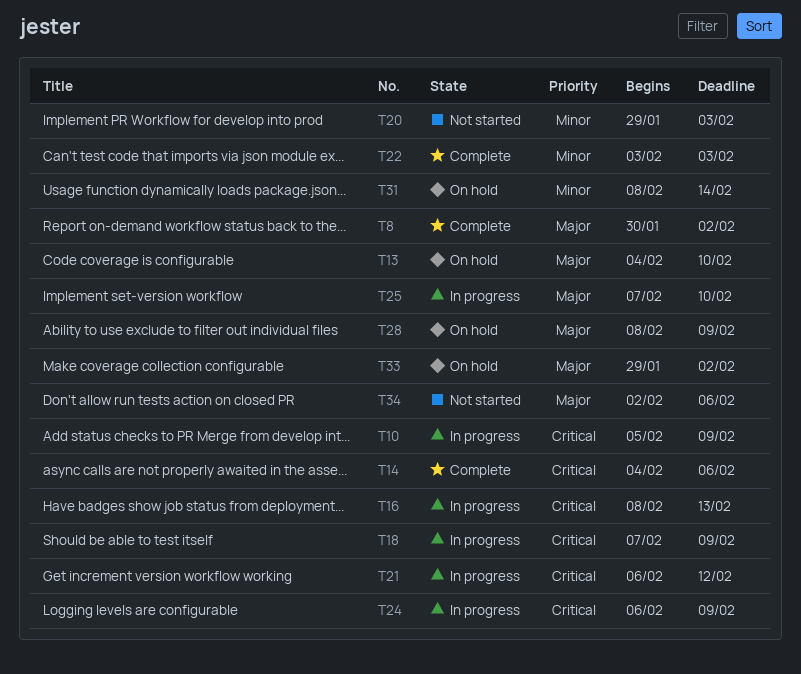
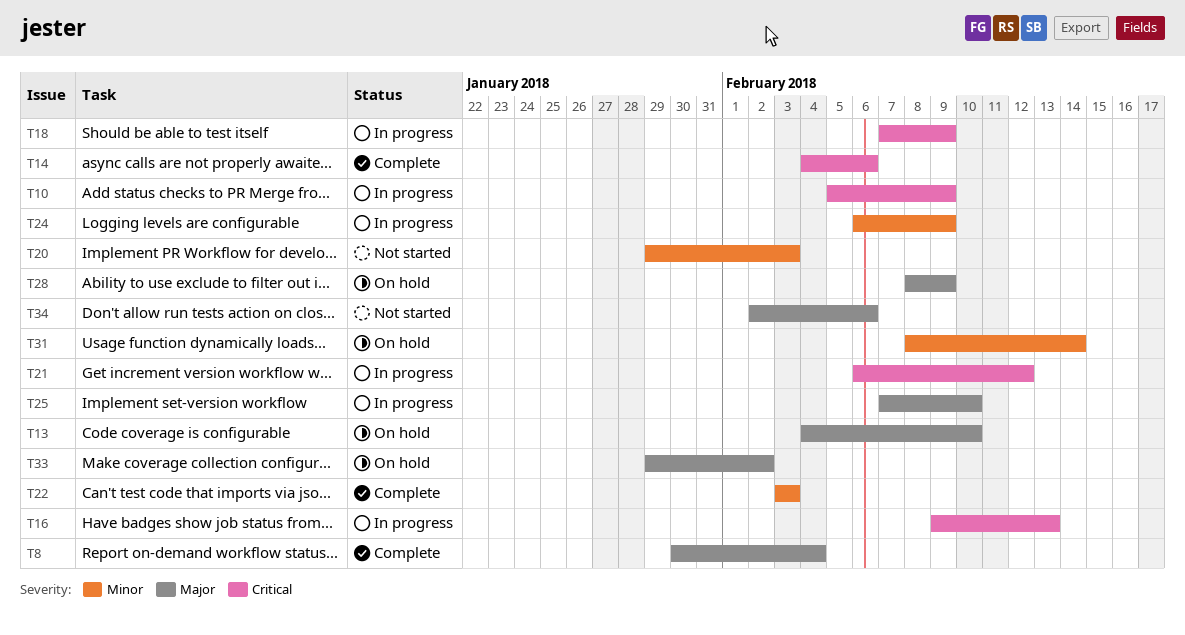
T8, due: Feb 2 -> Feb 4
T16, start: Feb 8 -> Feb 9
T24, priority: Critical -> Minor

